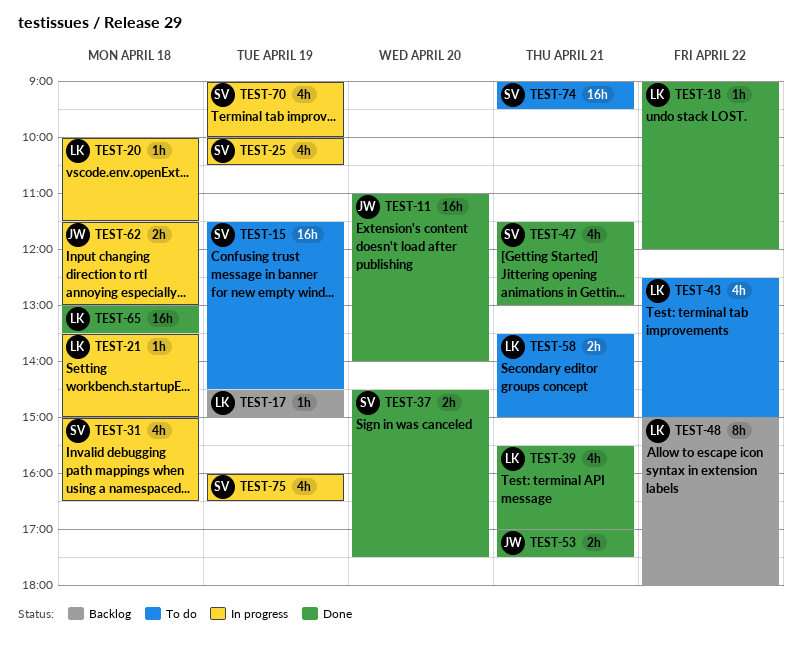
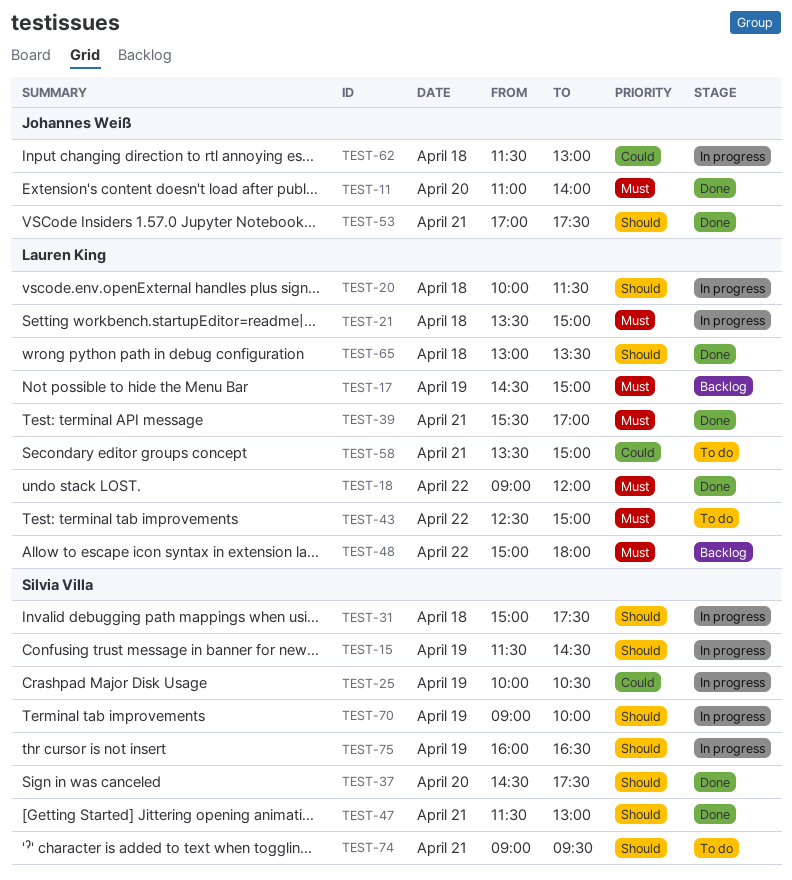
TEST-15, status: To do -> In progress
TEST-31, ends: 16:30 -> 17:30

